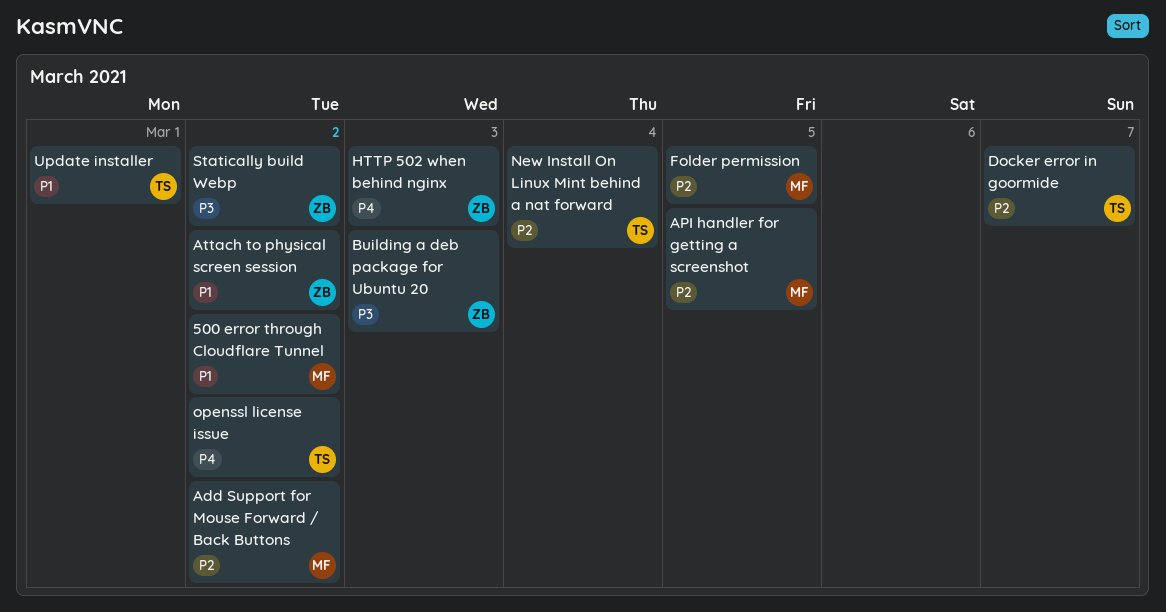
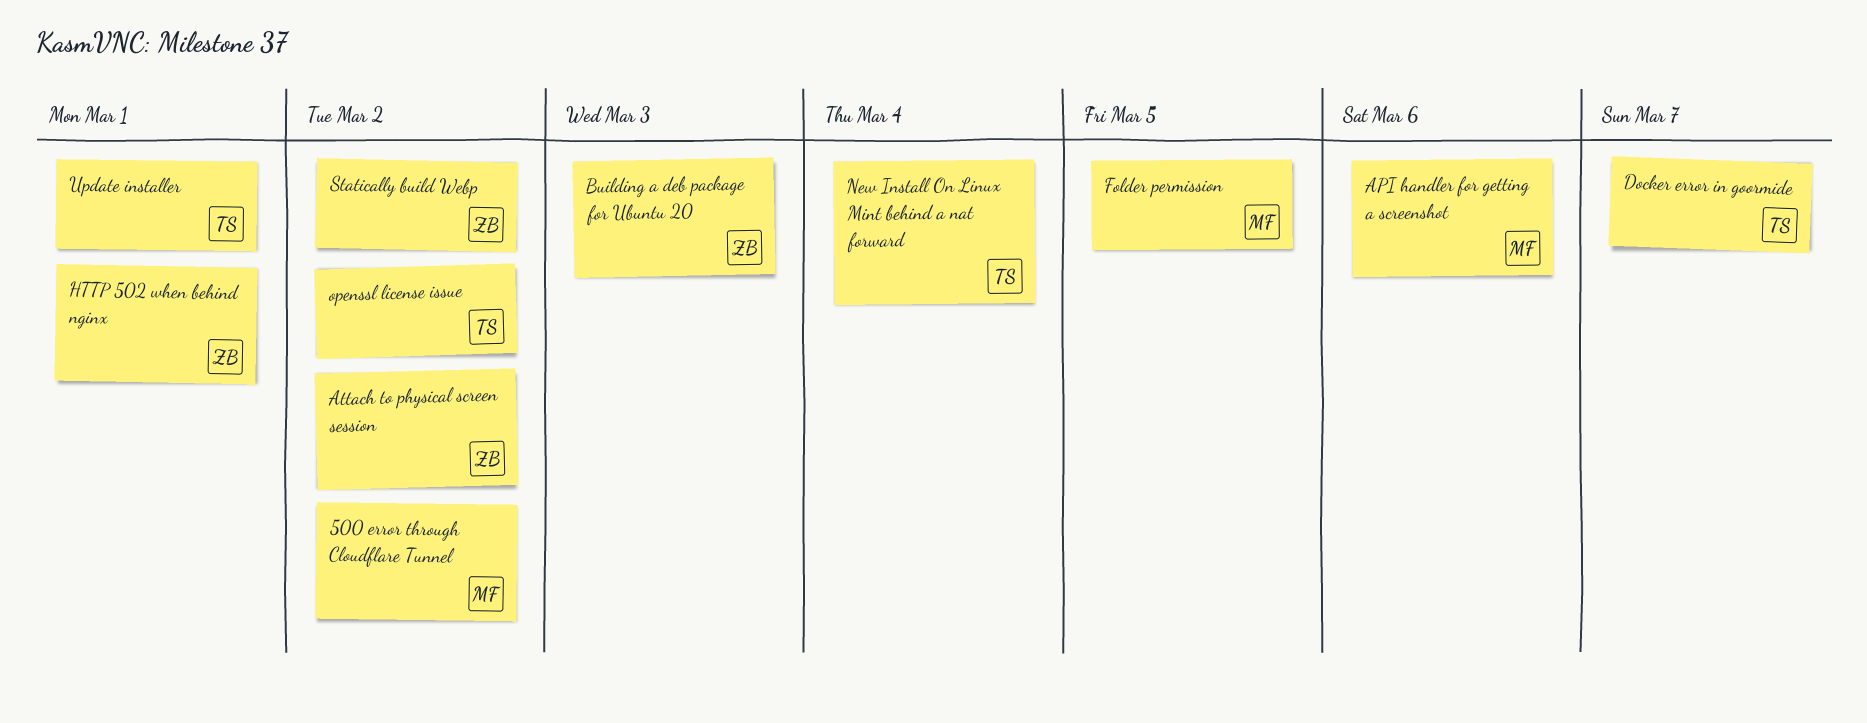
Add Support for Mouse Forward / Back Buttons: present -> none
API handler for getting a screenshot, due: Mar 5 -> Mar 6
HTTP 502 when behind nginx, due: Mar 3 -> Mar 1

